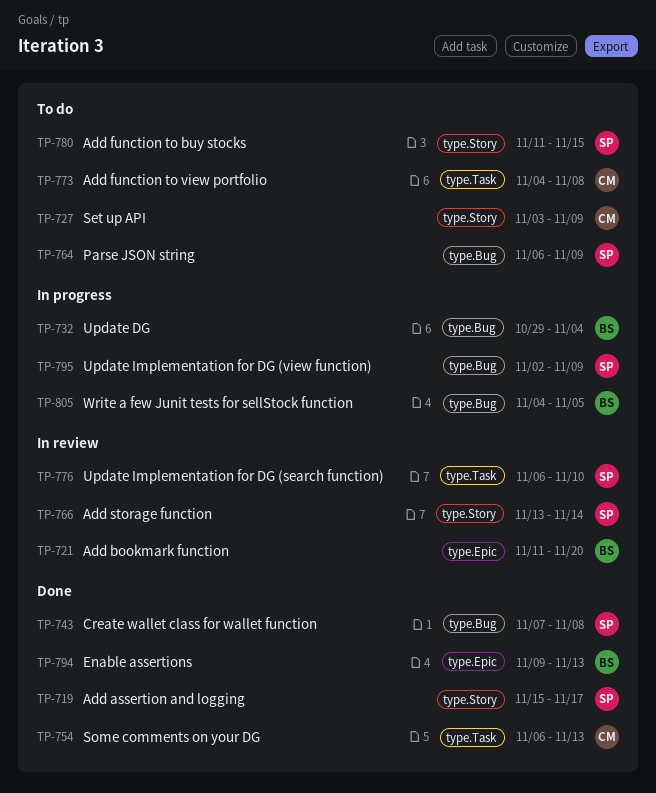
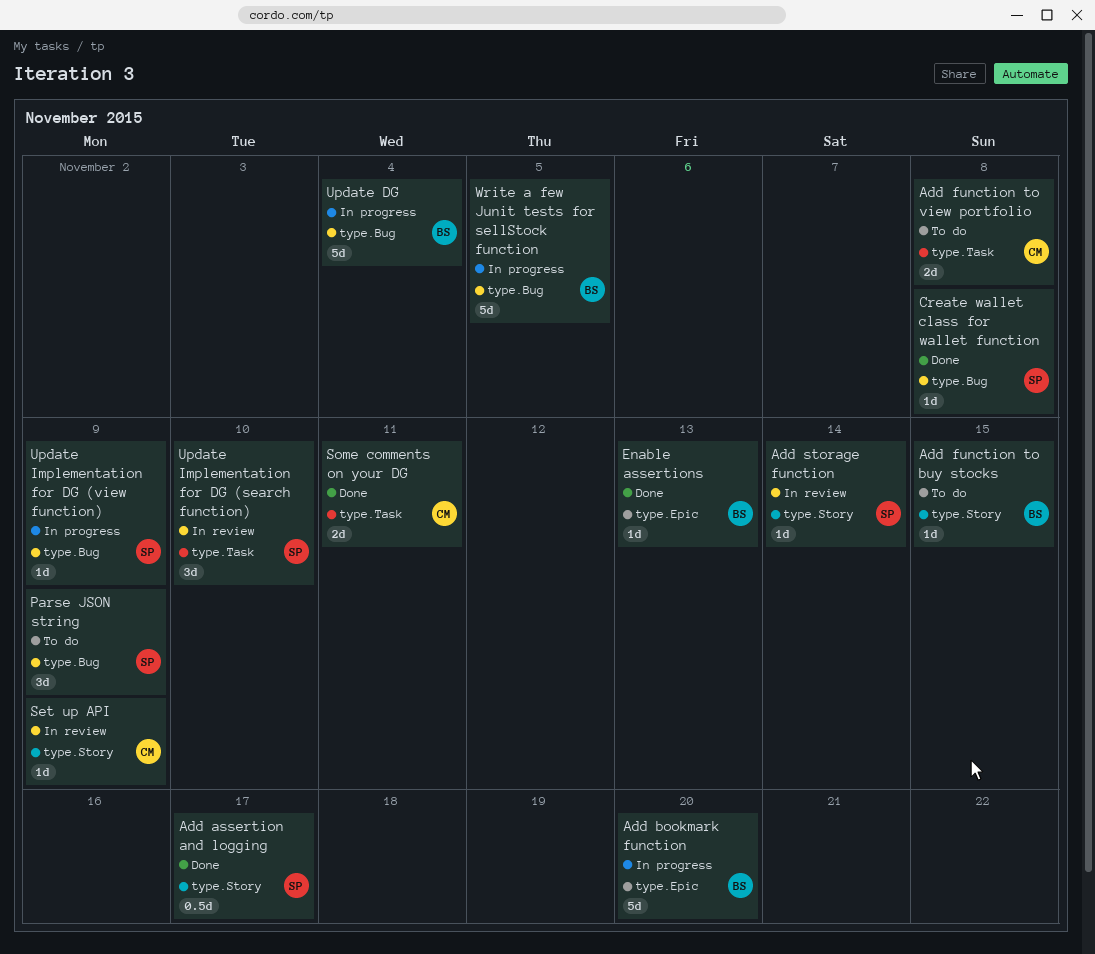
Add bookmark function, status: In review -> In progress
Add function to buy stocks, owner: SP -> BS
Set up API, status: To do -> In review
Some comments on your DG, due: Nov 13 -> Nov 11

